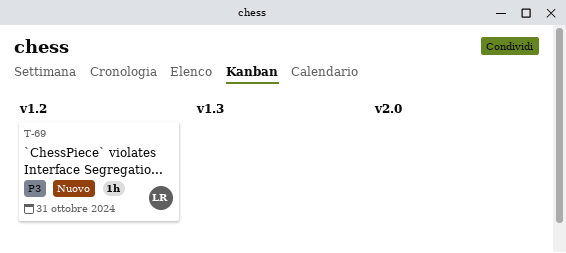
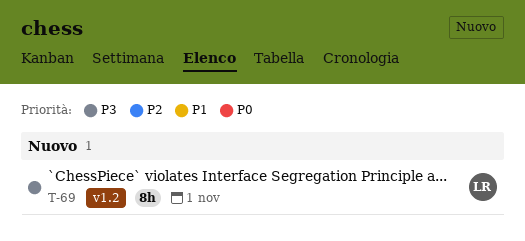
T-69, estimate: 1h -> 8h
T-69, due: Oct 31 -> Nov 1

